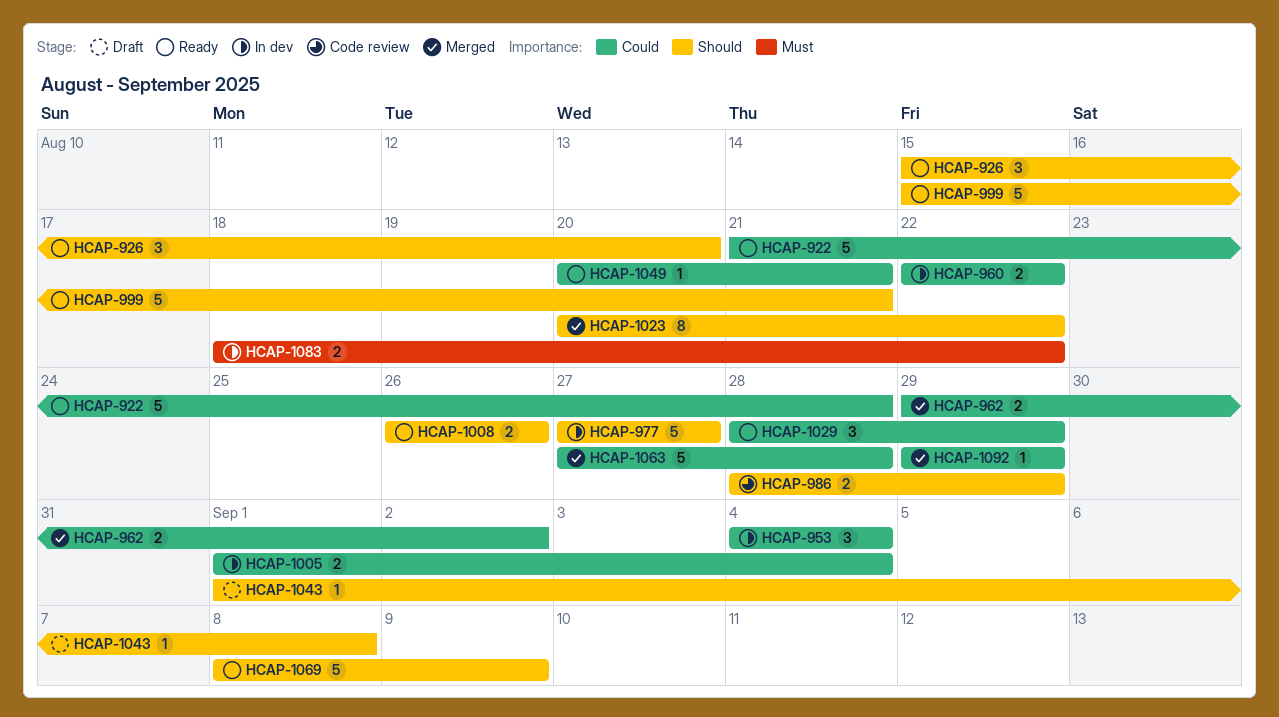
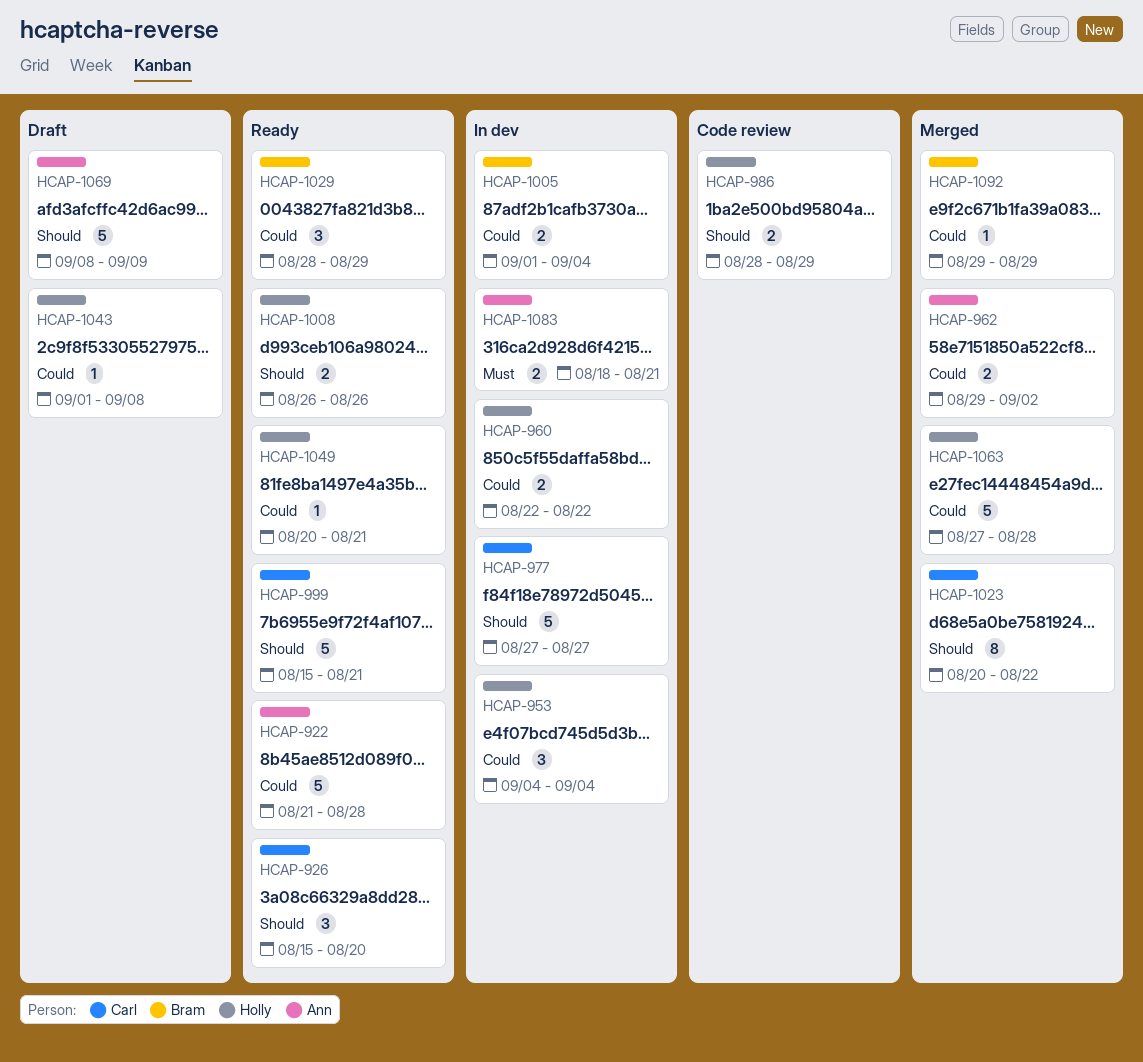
HCAP-1043, priority: Should -> Could
HCAP-1069, status: Ready -> Draft
HCAP-1083, due: Aug 22 -> Aug 21

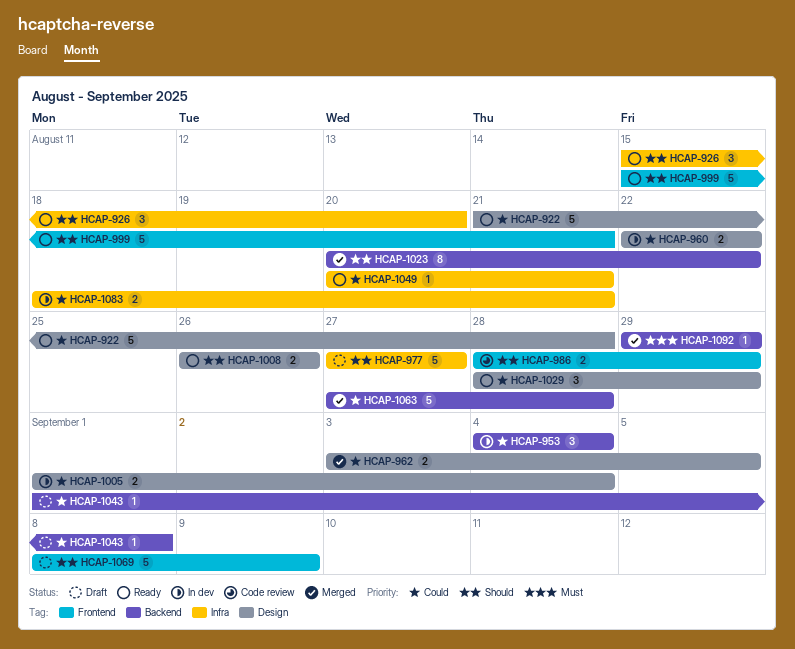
HCAP-962, start: Aug 29 -> Sep 3
HCAP-962, due: Sep 2 -> Sep 5
HCAP-977, status: In dev -> Draft
HCAP-1083, priority: Must -> Could
HCAP-1092, priority: Could -> Must

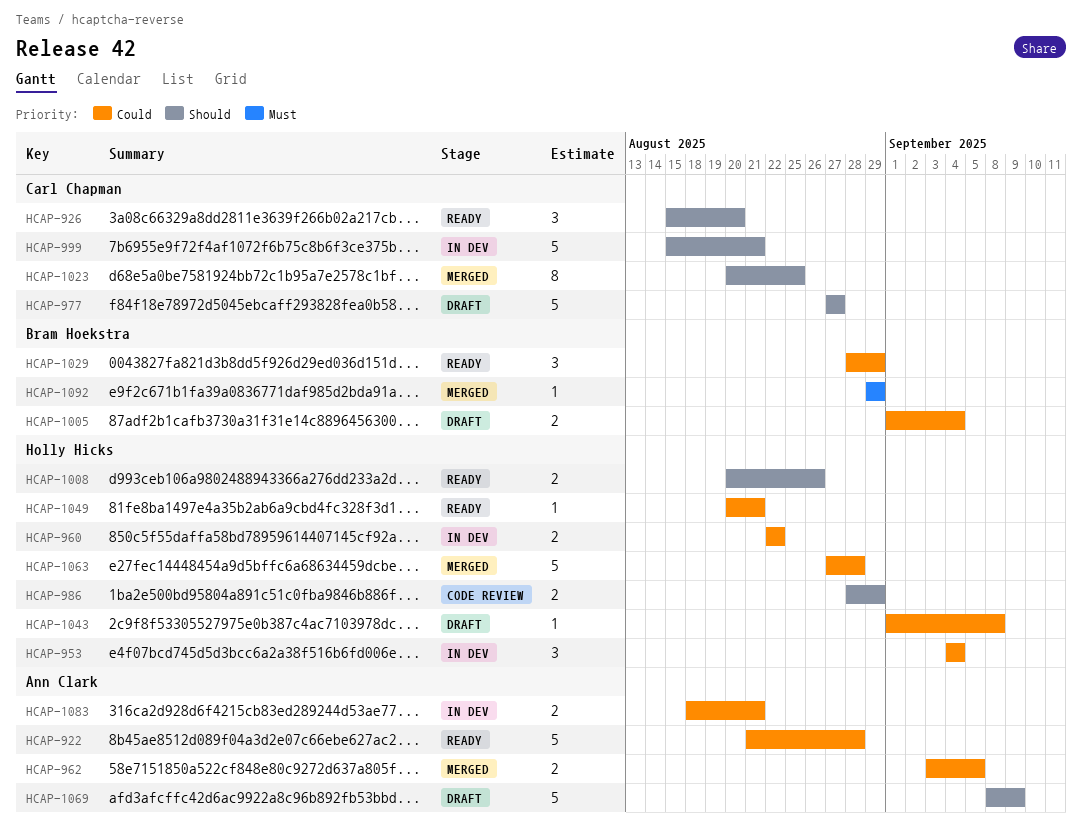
HCAP-999, status: Ready -> In dev
HCAP-1005, status: In dev -> Draft
HCAP-1008, start: Aug 26 -> Aug 20
HCAP-1023, due: Aug 22 -> Aug 25

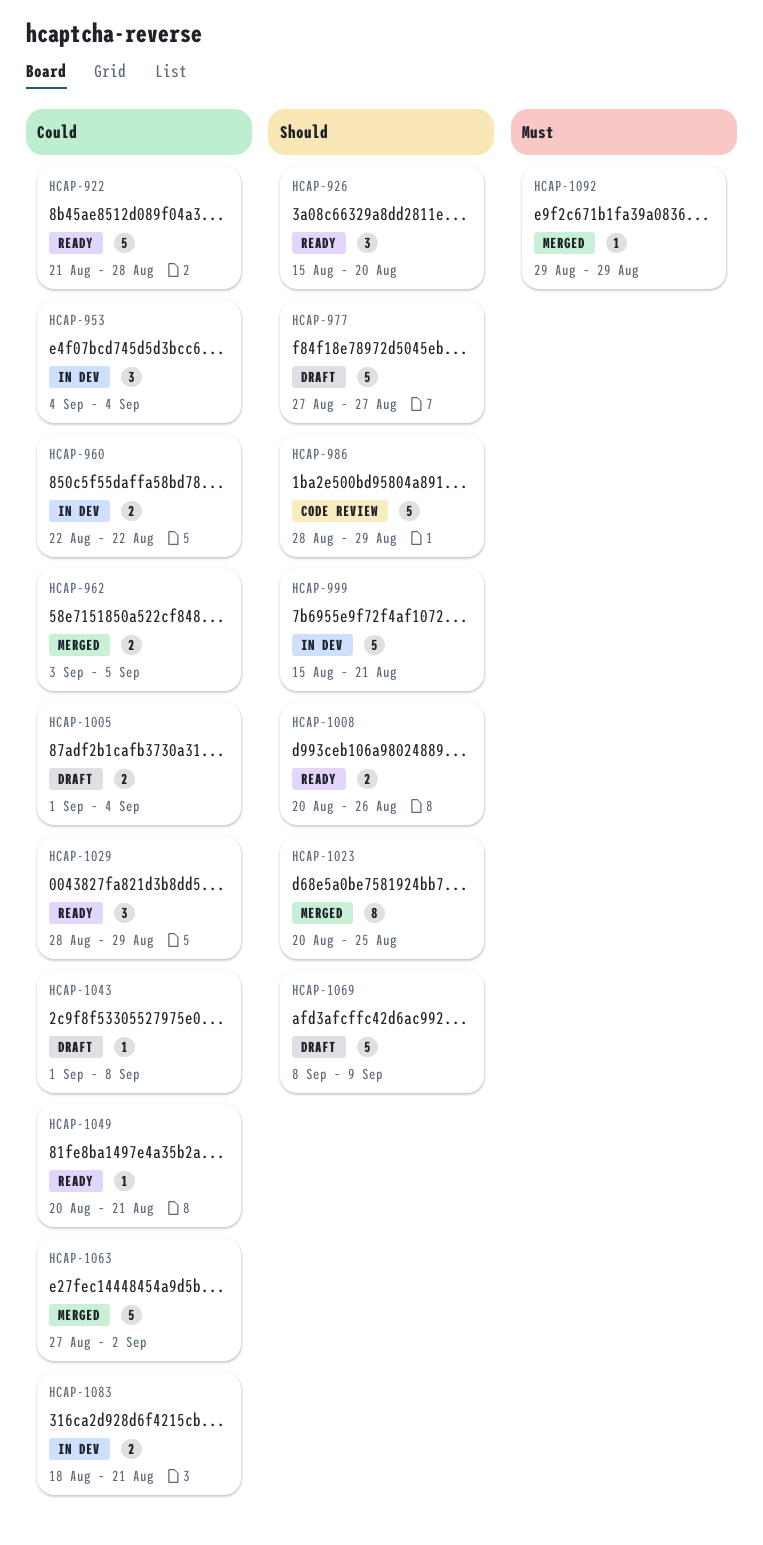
HCAP-986, estimate: 2 -> 5
HCAP-1063, due: Aug 28 -> Sep 2

